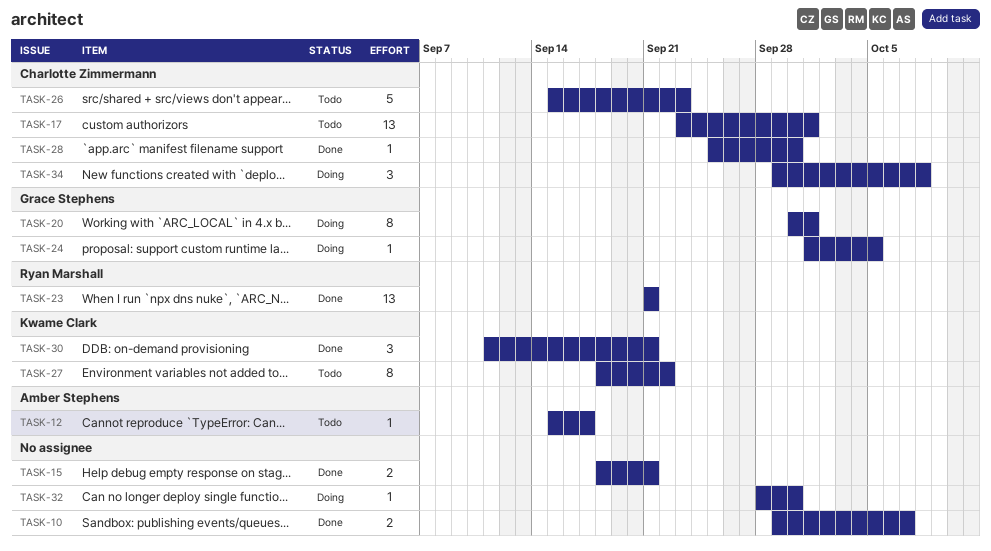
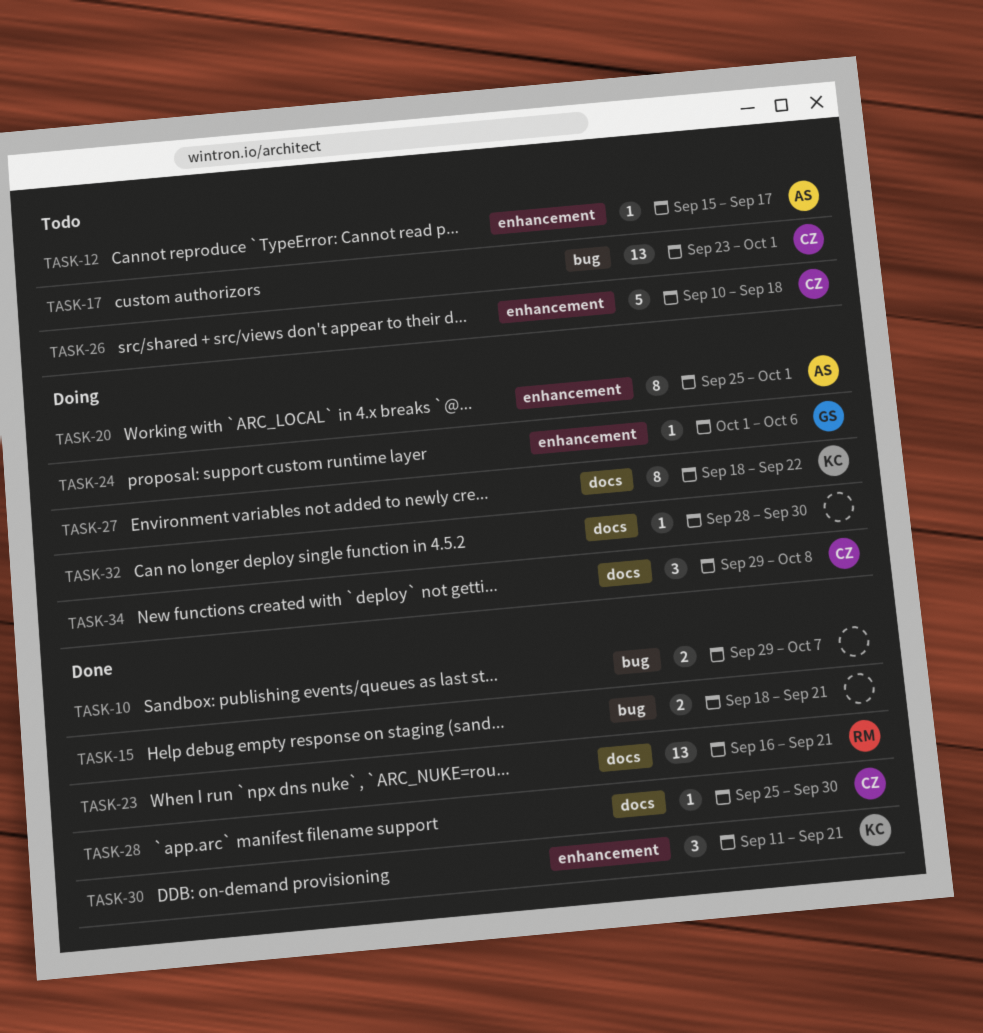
TASK-20, owner: Grace Stephens -> Amber Stephens
TASK-20, start: Sep 30 -> Sep 25
TASK-23, start: Sep 21 -> Sep 16
TASK-24, due: Oct 5 -> Oct 6
TASK-26, start: Sep 15 -> Sep 10
TASK-26, due: Sep 23 -> Sep 18
TASK-27, status: Todo -> Doing

